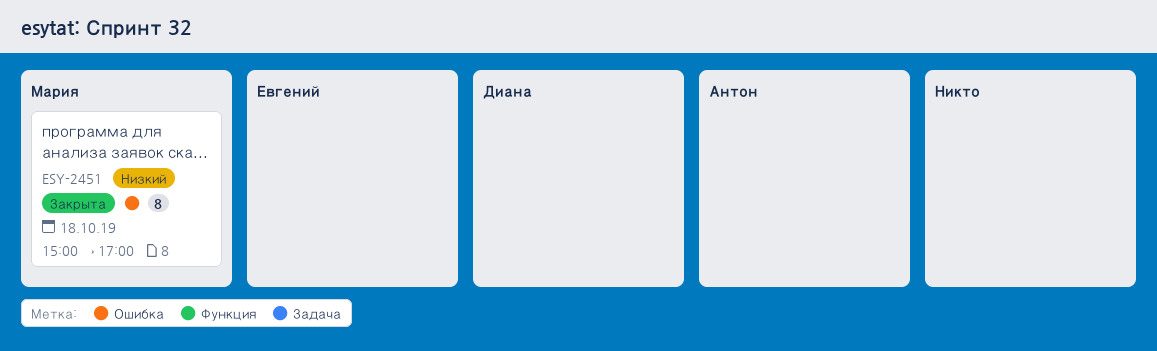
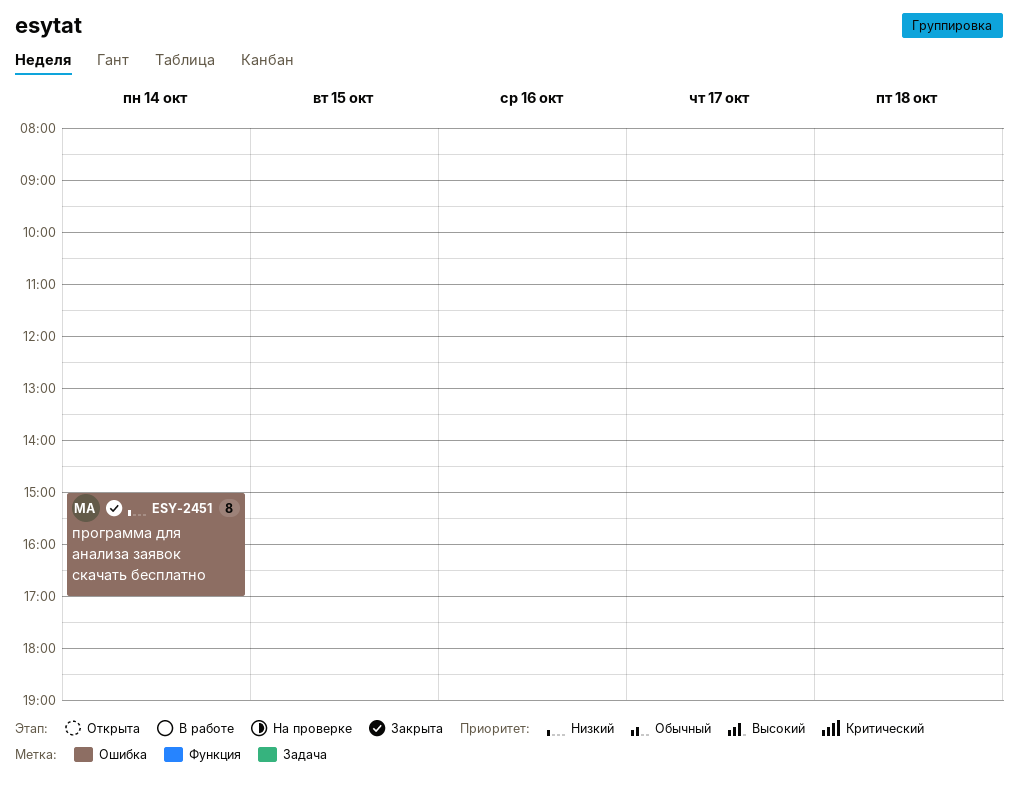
ESY-2451, day: Oct 18 -> Oct 14

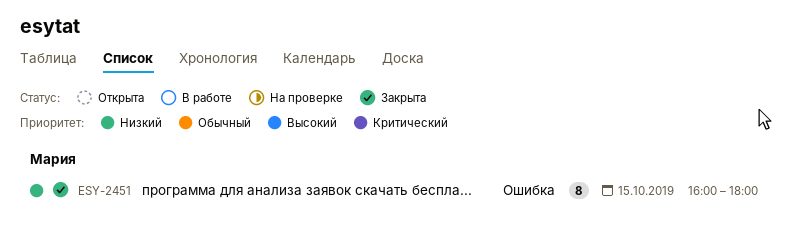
ESY-2451, day: Oct 14 -> Oct 15
ESY-2451, begins: 15:00 -> 16:00
ESY-2451, ends: 17:00 -> 18:00

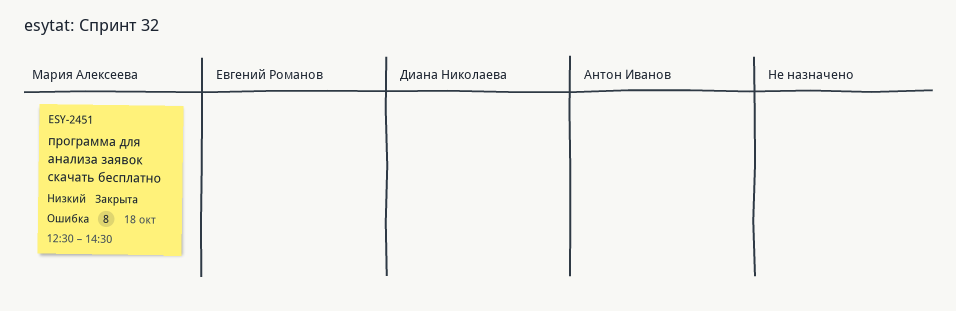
ESY-2451, day: Oct 15 -> Oct 18
ESY-2451, begins: 16:00 -> 12:30
ESY-2451, ends: 18:00 -> 14:30

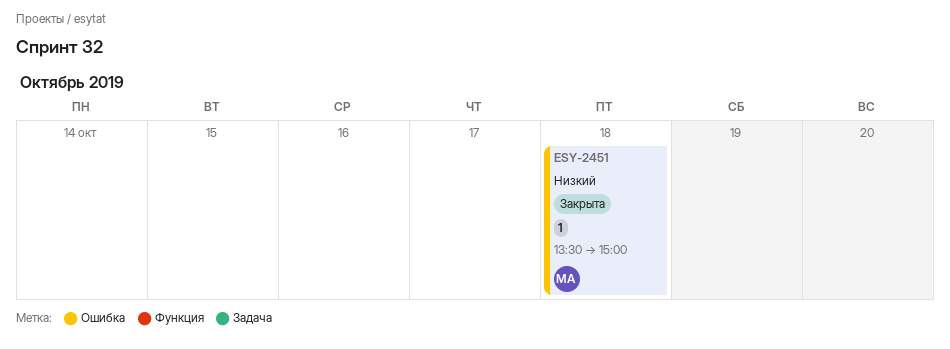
ESY-2451, estimate: 8 -> 1
ESY-2451, begins: 12:30 -> 13:30
ESY-2451, ends: 14:30 -> 15:00

